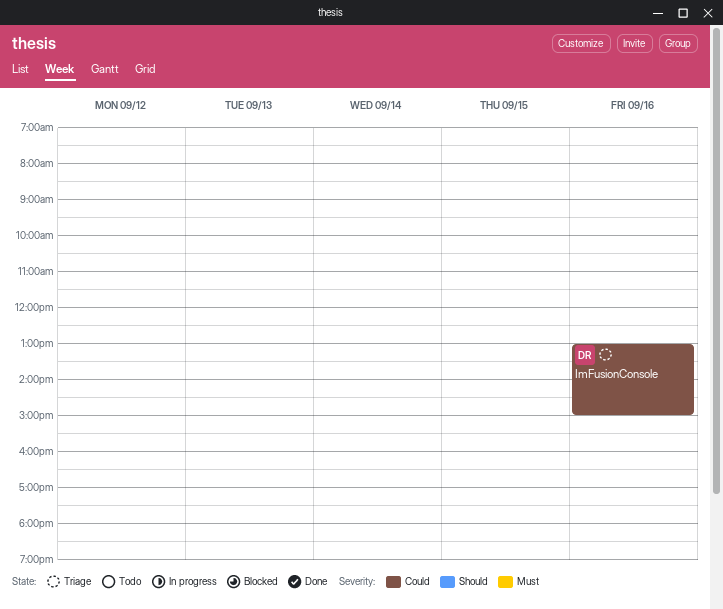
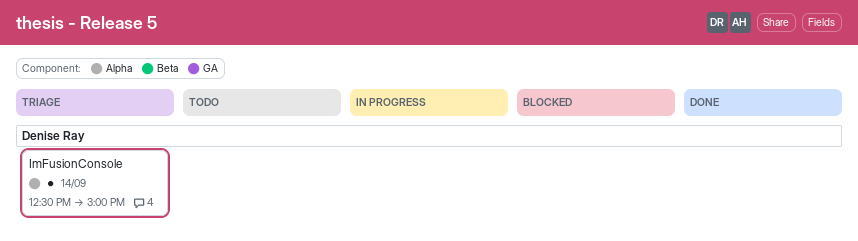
ImFusionConsole, day: Sep 16 -> Sep 14
ImFusionConsole, begins: 13:00 -> 12:30

